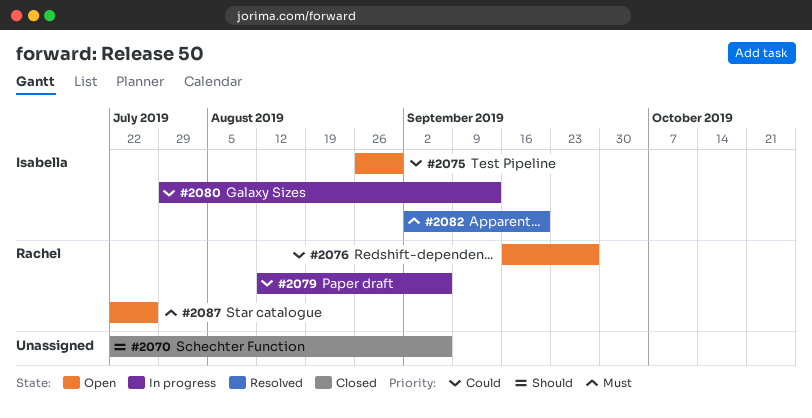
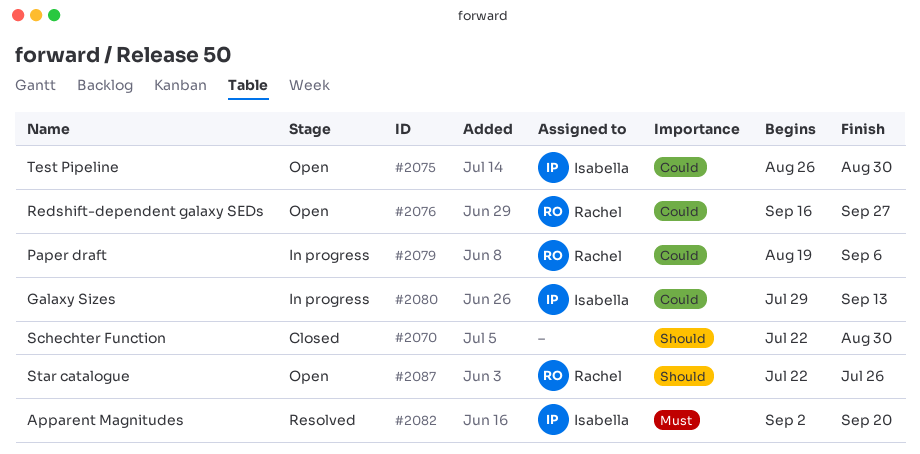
#2070, due: Sep 6 -> Aug 30
#2079, start: Aug 12 -> Aug 19
#2087, priority: Must -> Should

